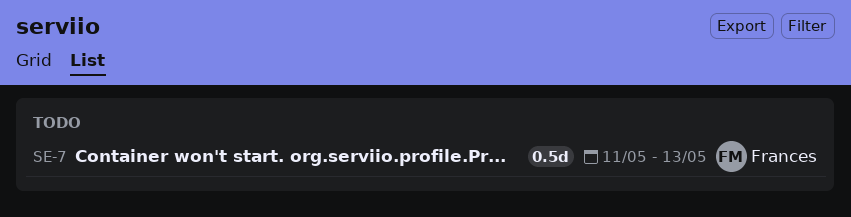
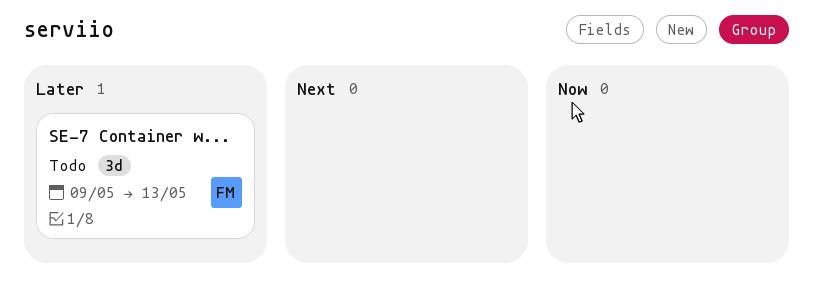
SE-7, estimate: 0.5d -> 3d
SE-7, start: May 11 -> May 9

